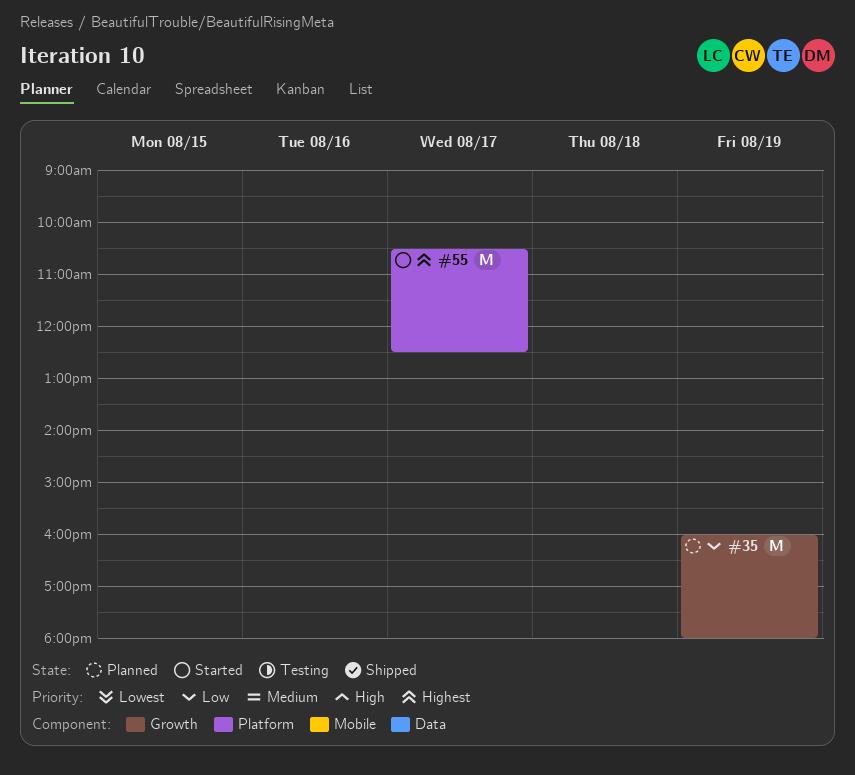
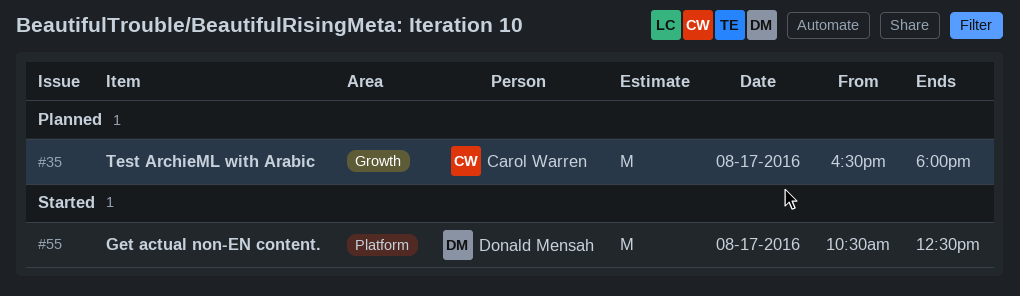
#35, day: Aug 19 -> Aug 17
#35, begins: 16:00 -> 16:30

